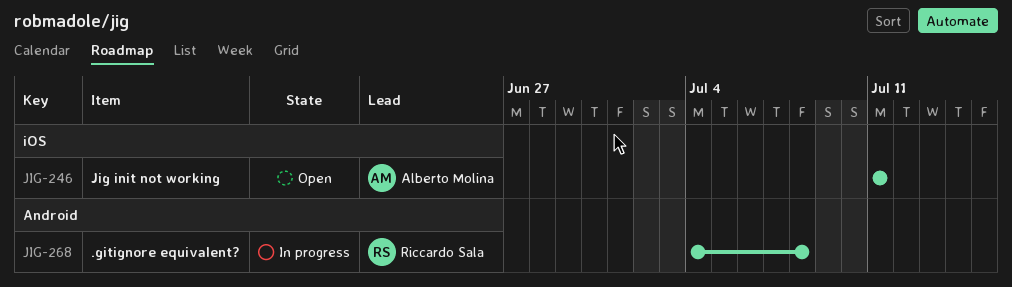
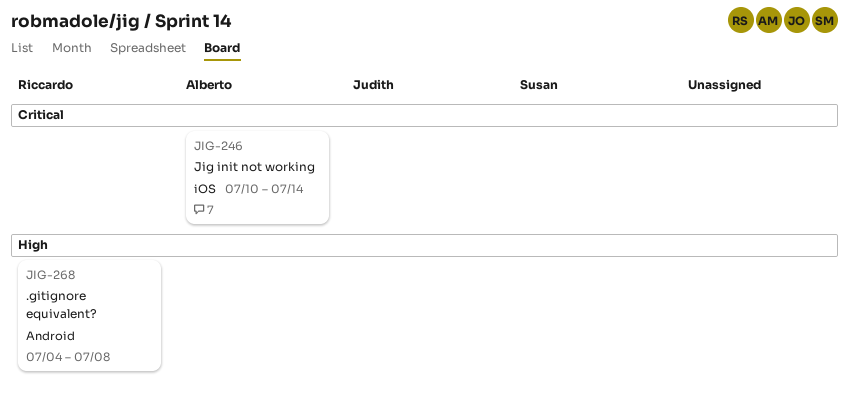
JIG-246, start: Jul 11 -> Jul 10
JIG-246, due: Jul 11 -> Jul 14

